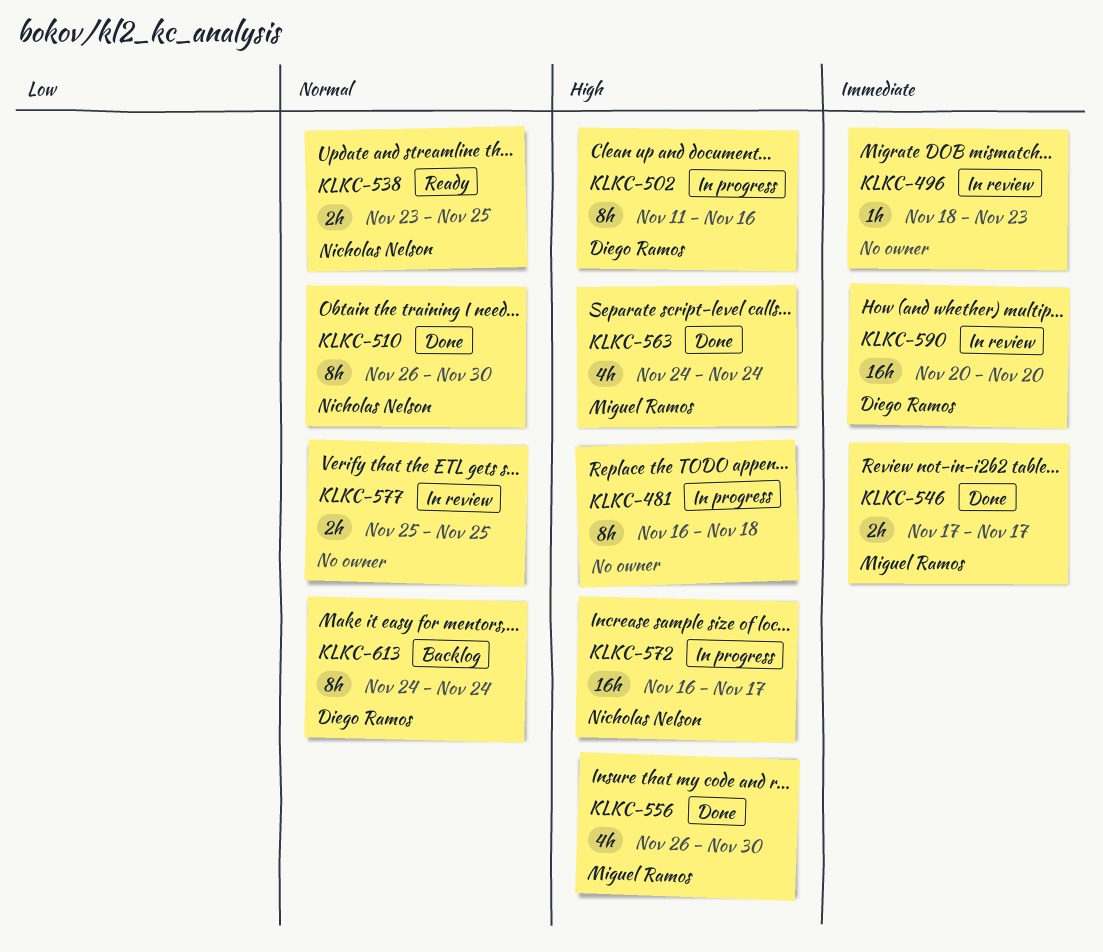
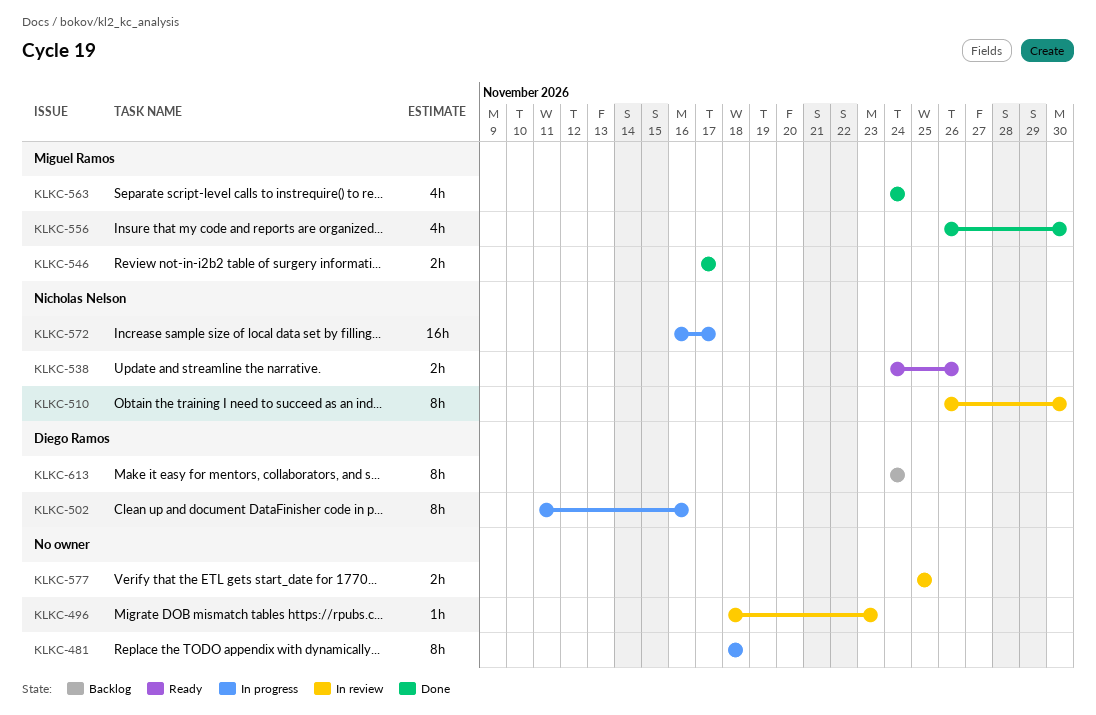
KLKC-481, start: Nov 16 -> Nov 18
KLKC-510, status: Done -> In review
KLKC-538, start: Nov 23 -> Nov 24
KLKC-538, due: Nov 25 -> Nov 26
KLKC-590: present -> none

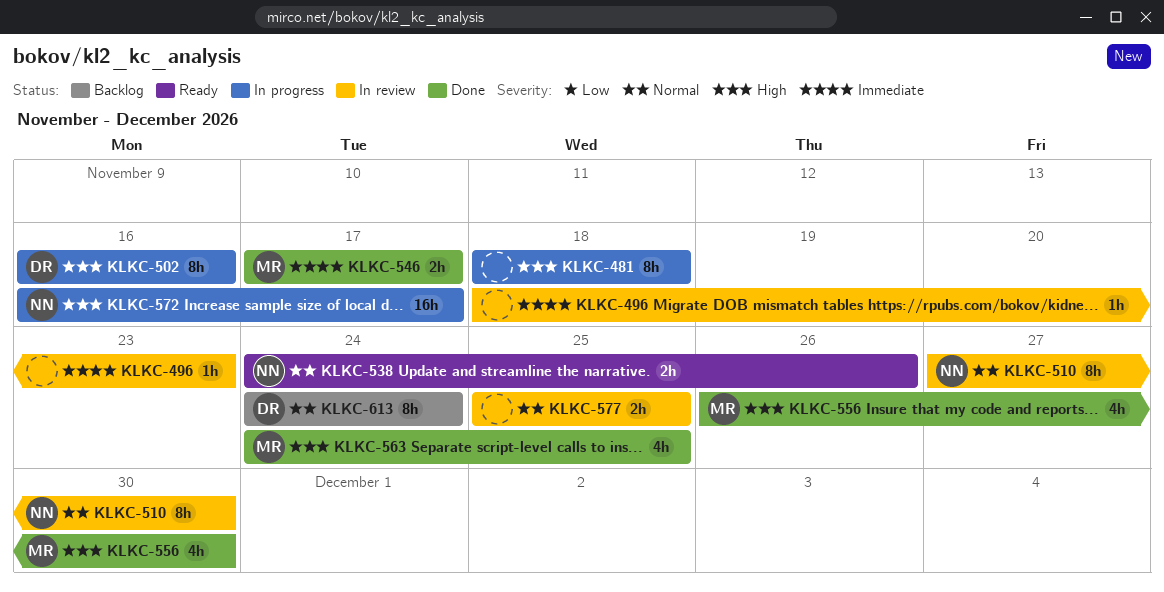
KLKC-502, start: Nov 11 -> Nov 16
KLKC-510, start: Nov 26 -> Nov 27
KLKC-563, due: Nov 24 -> Nov 25

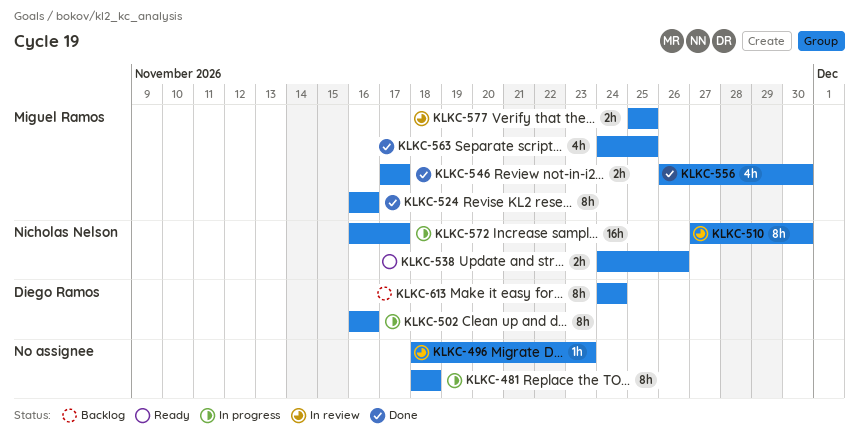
KLKC-524: none -> present
KLKC-577, owner: none -> Miguel Ramos

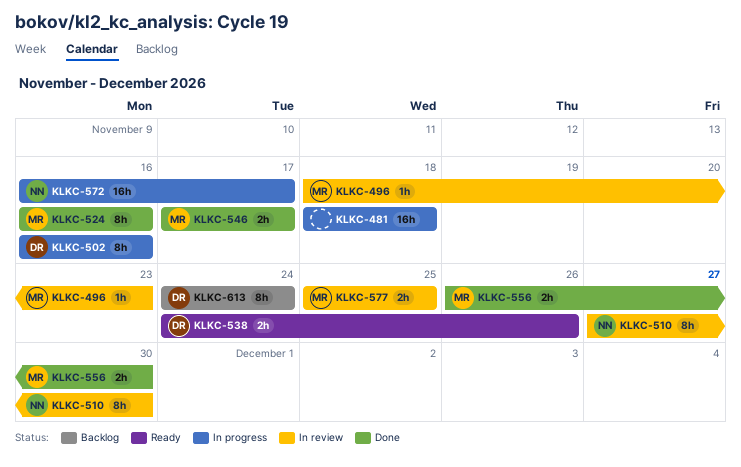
KLKC-481, estimate: 8h -> 16h
KLKC-496, owner: none -> Miguel Ramos
KLKC-538, owner: Nicholas Nelson -> Diego Ramos
KLKC-556, estimate: 4h -> 2h
KLKC-563: present -> none

